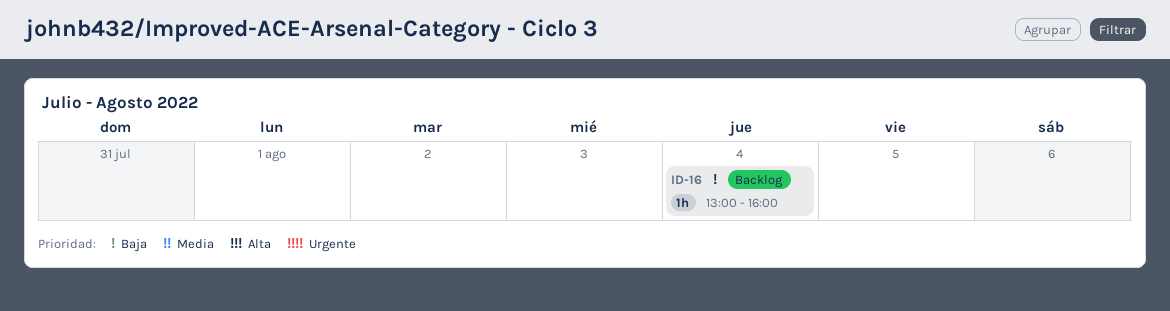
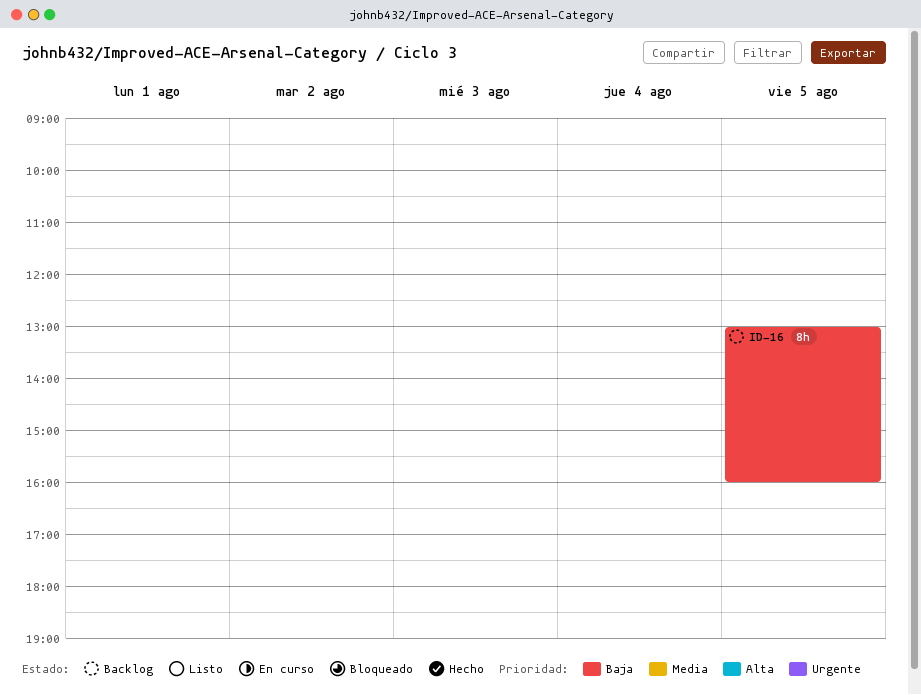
ID-16, estimate: 1h -> 8h
ID-16, day: Aug 4 -> Aug 5

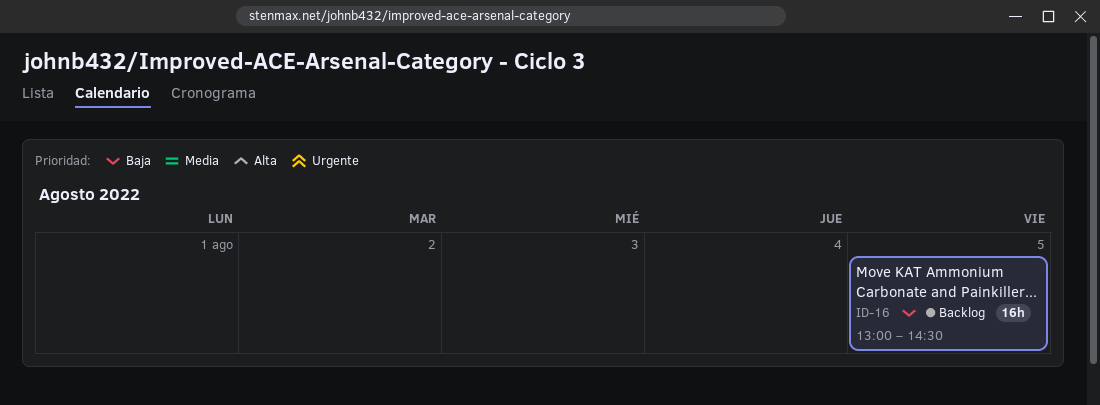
ID-16, estimate: 8h -> 16h
ID-16, ends: 16:00 -> 14:30

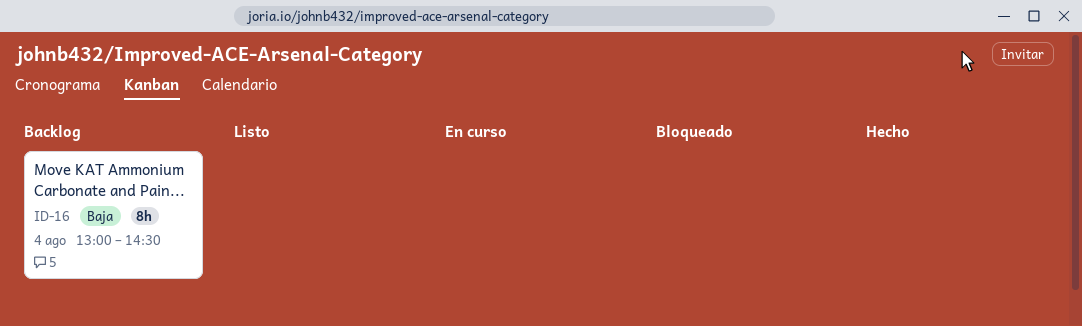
ID-16, estimate: 16h -> 8h
ID-16, day: Aug 5 -> Aug 4

